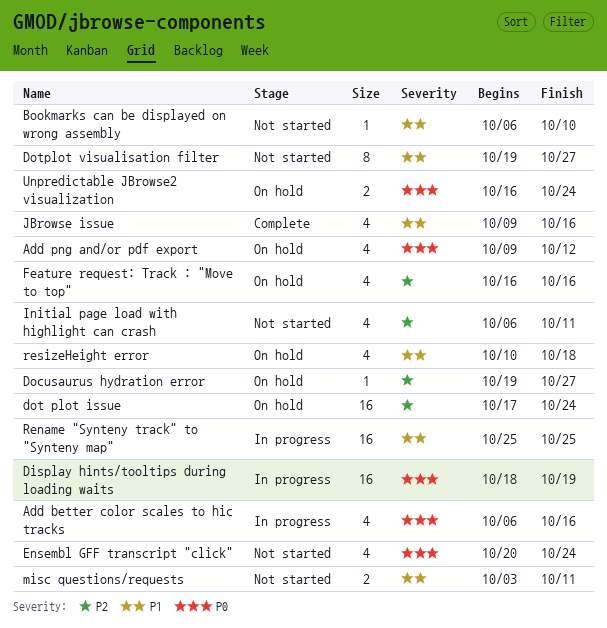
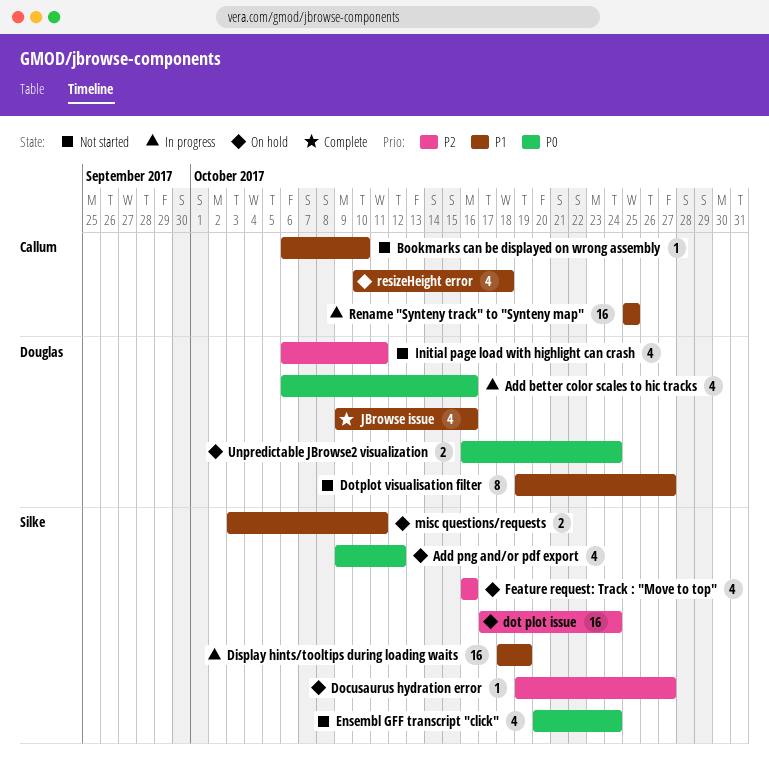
Display hints/tooltips during loading waits, priority: P0 -> P1
misc questions/requests, status: Not started -> On hold

